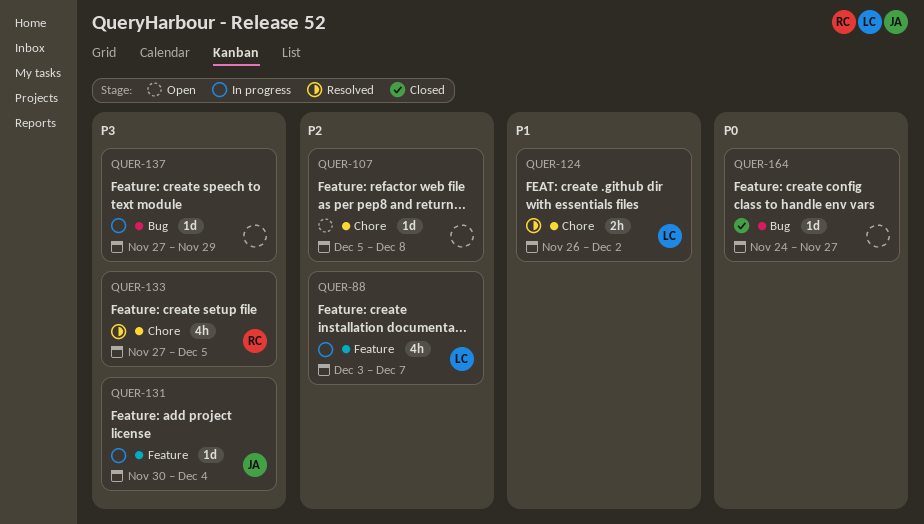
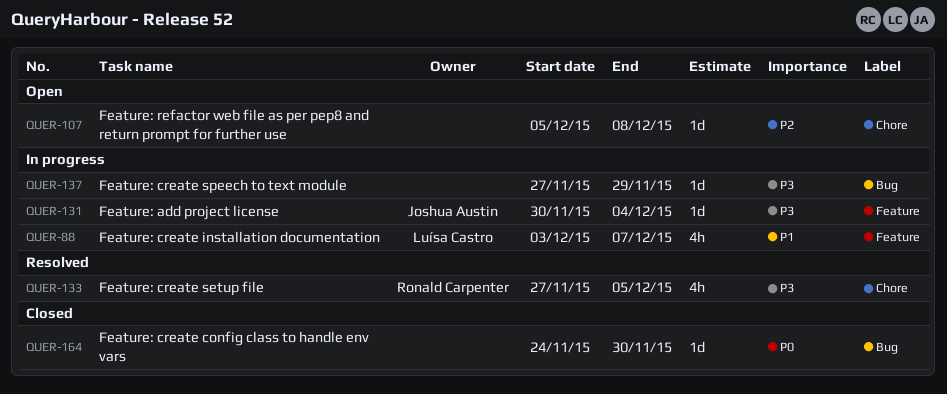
QUER-88, priority: P2 -> P1
QUER-124: present -> none
QUER-164, due: Nov 27 -> Nov 30

